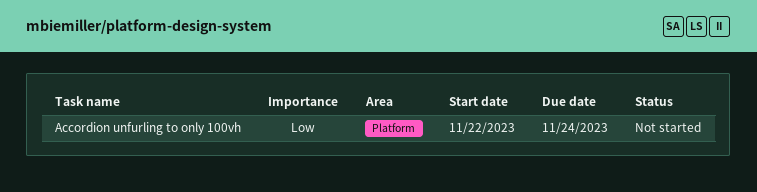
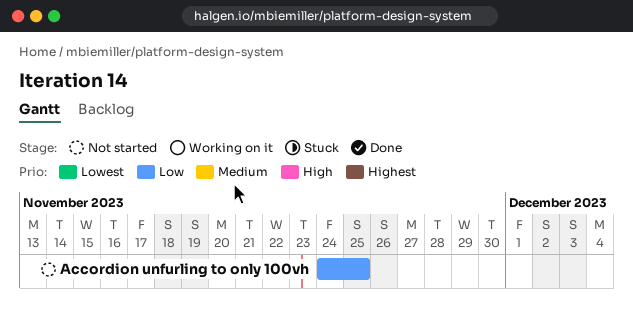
Accordion unfurling to only 100vh, start: Nov 22 -> Nov 24
Accordion unfurling to only 100vh, due: Nov 24 -> Nov 25

